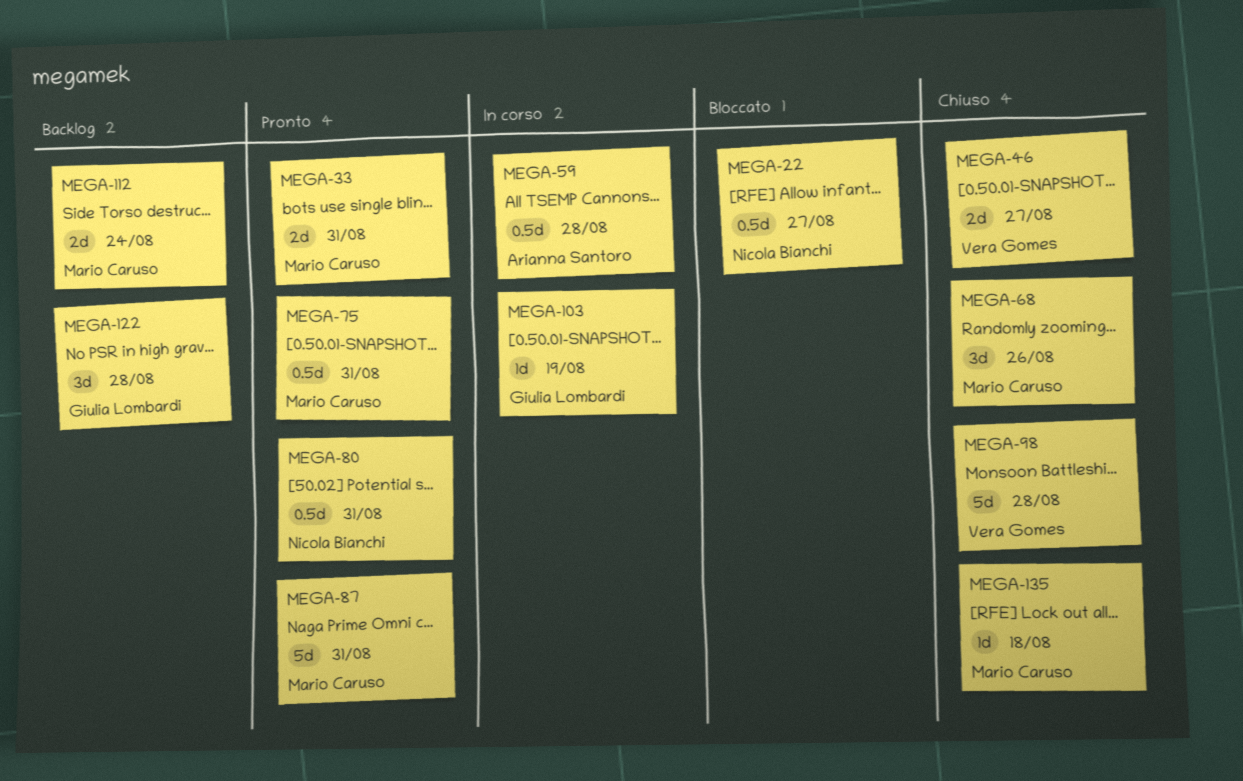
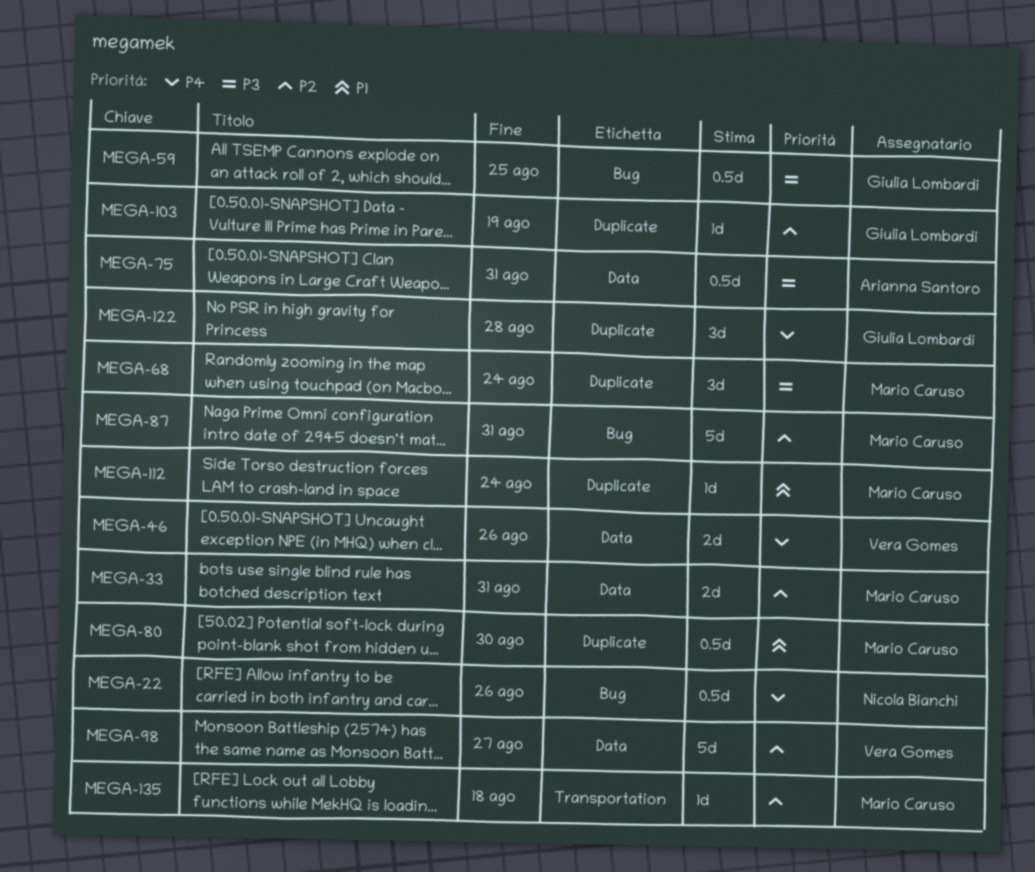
MEGA-22, due: Aug 27 -> Aug 26
MEGA-46, due: Aug 27 -> Aug 26
MEGA-59, owner: Arianna Santoro -> Giulia Lombardi
MEGA-59, due: Aug 28 -> Aug 25
MEGA-68, due: Aug 26 -> Aug 24
MEGA-75, owner: Mario Caruso -> Arianna Santoro
MEGA-80, owner: Nicola Bianchi -> Mario Caruso
MEGA-80, due: Aug 31 -> Aug 30
MEGA-98, due: Aug 28 -> Aug 27
MEGA-112, estimate: 2d -> 1d

